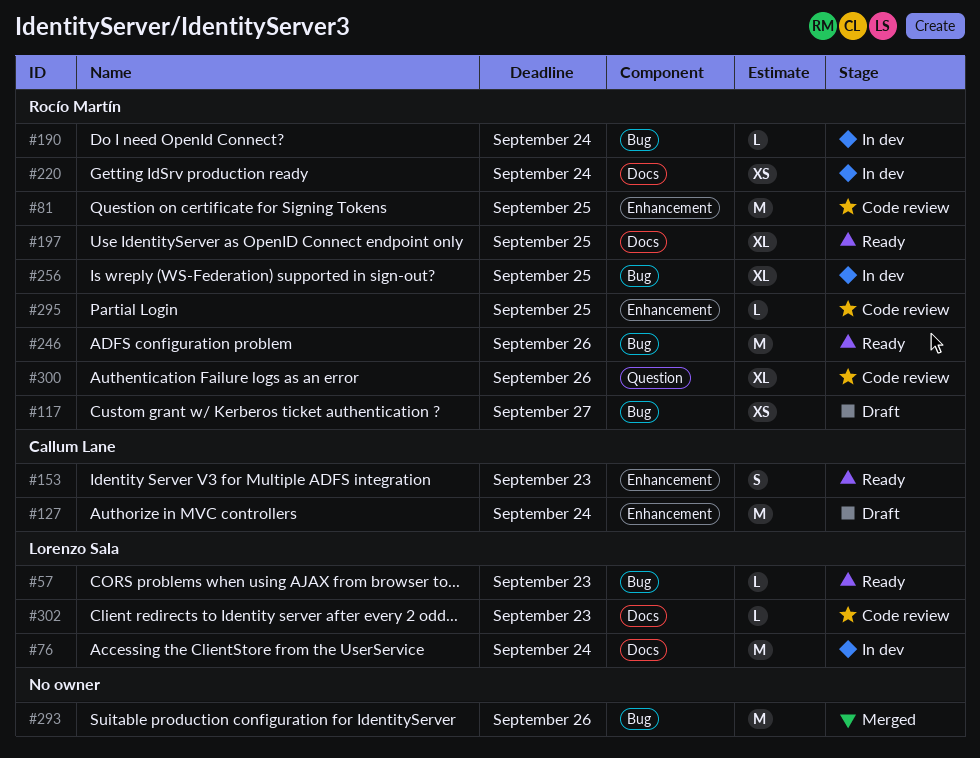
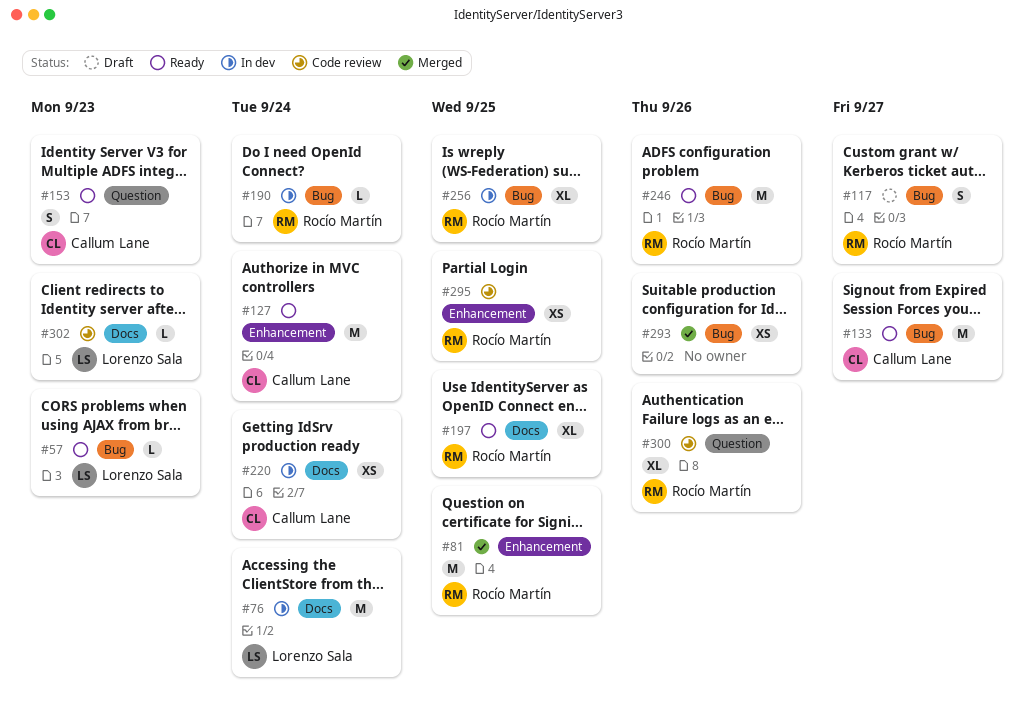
#81, status: Code review -> Merged
#117, estimate: XS -> S
#127, status: Draft -> Ready
#133: none -> present
#153, label: Enhancement -> Question
#220, owner: Rocío Martín -> Callum Lane
#293, estimate: M -> XS
#295, estimate: L -> XS

